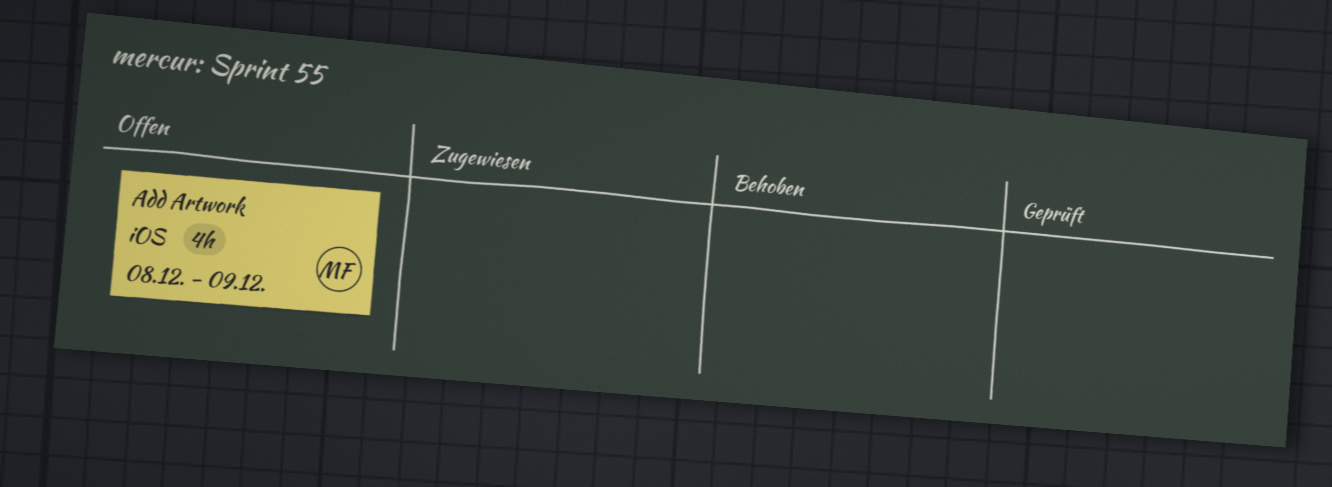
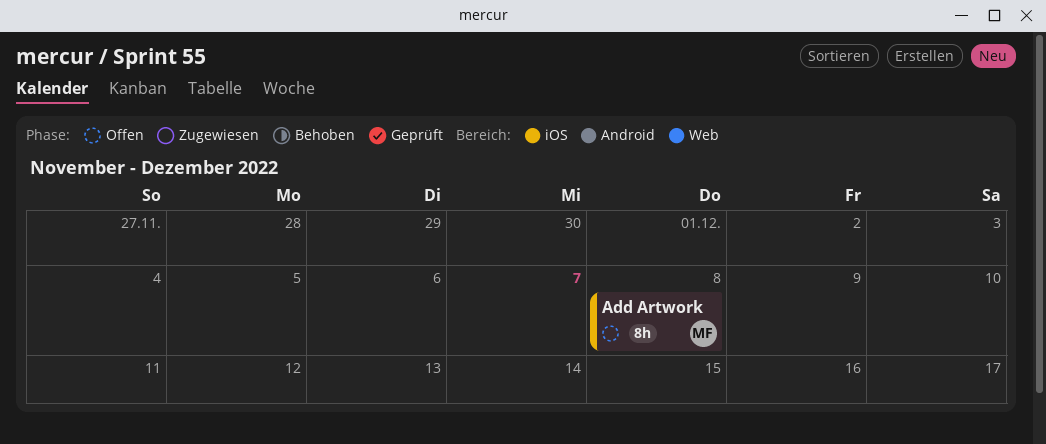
Add Artwork, estimate: 4h -> 8h
Add Artwork, due: Dec 9 -> Dec 8

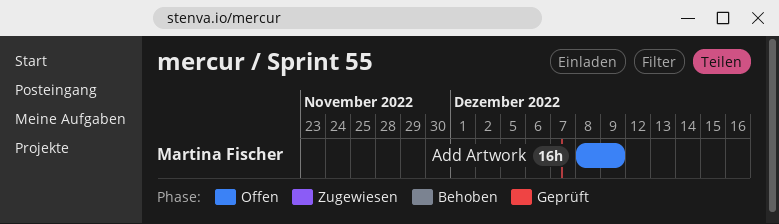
Add Artwork, estimate: 8h -> 16h
Add Artwork, due: Dec 8 -> Dec 9

